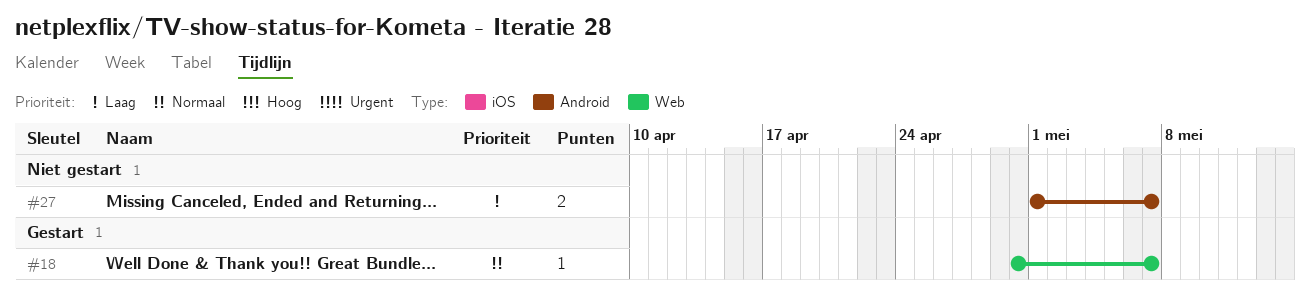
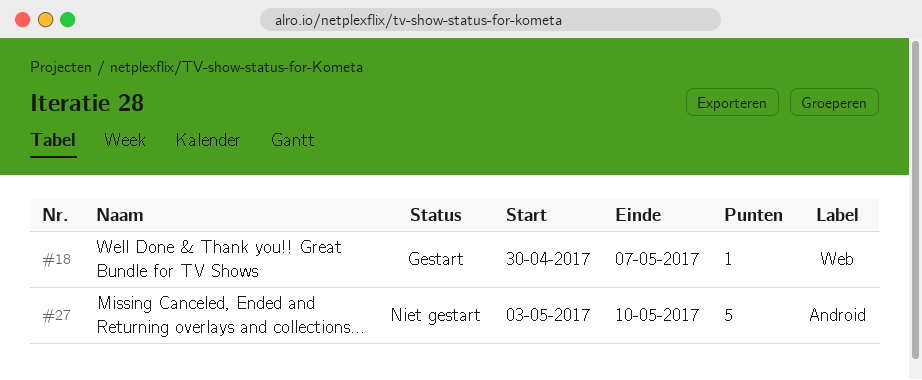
#27, estimate: 2 -> 5
#27, start: May 1 -> May 3
#27, due: May 7 -> May 10

